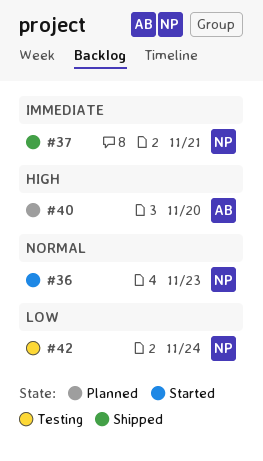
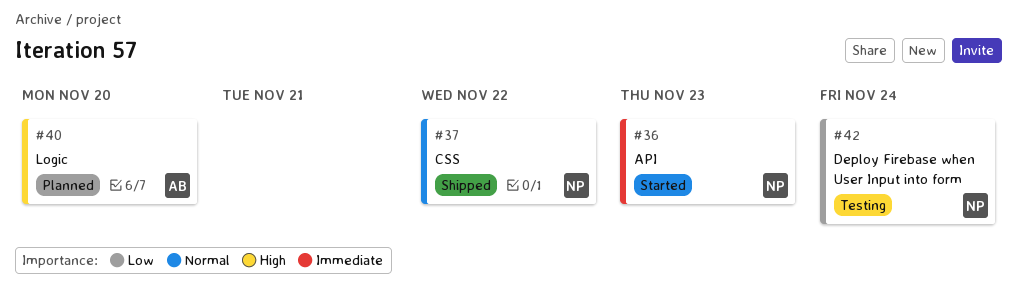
#36, priority: Normal -> Immediate
#37, priority: Immediate -> Normal
#37, due: Nov 21 -> Nov 22

